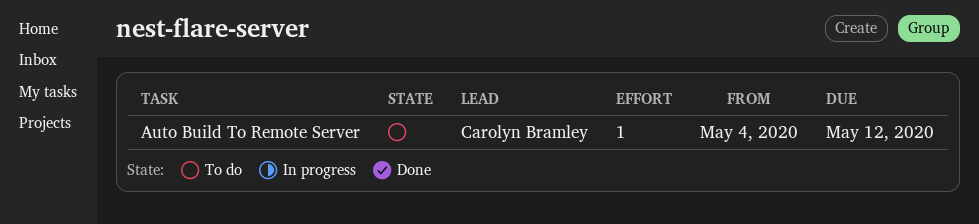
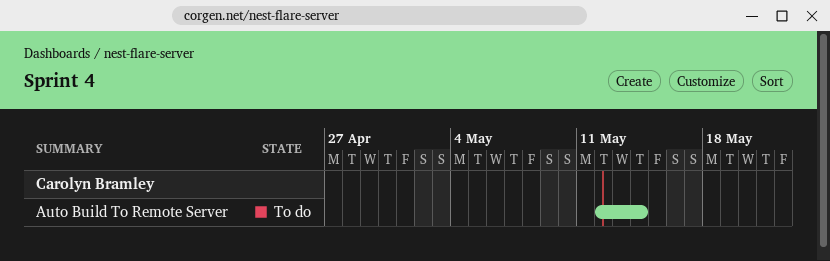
Auto Build To Remote Server, start: May 4 -> May 12
Auto Build To Remote Server, due: May 12 -> May 14

